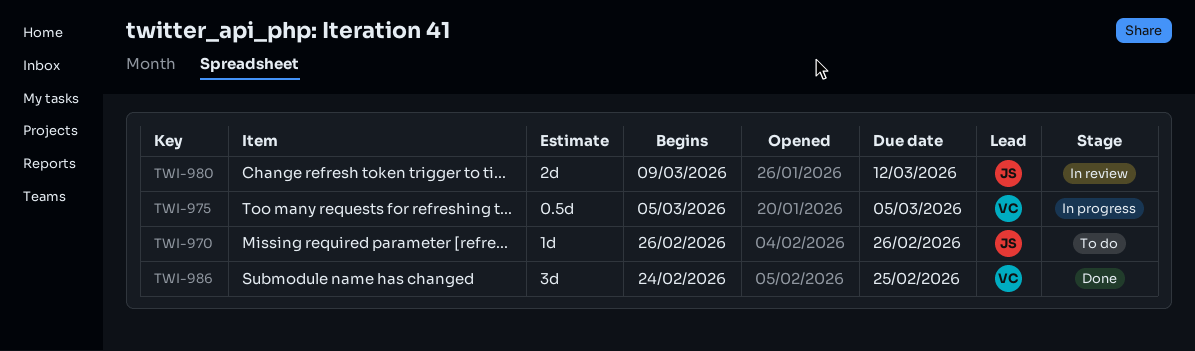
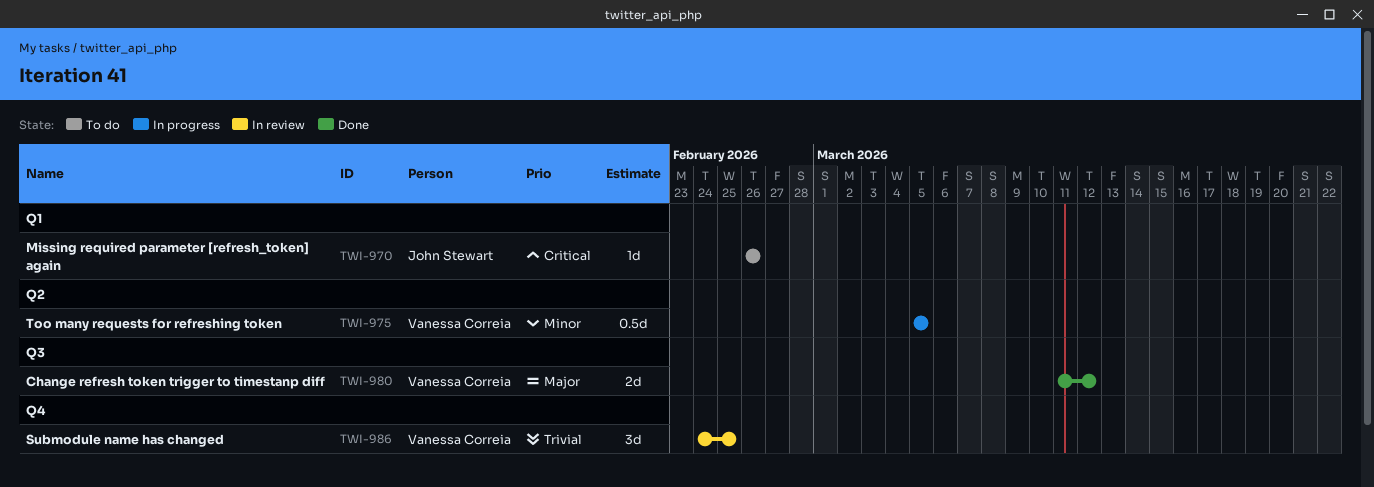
TWI-980, status: In review -> Done
TWI-980, owner: John Stewart -> Vanessa Correia
TWI-980, start: Mar 9 -> Mar 11
TWI-986, status: Done -> In review

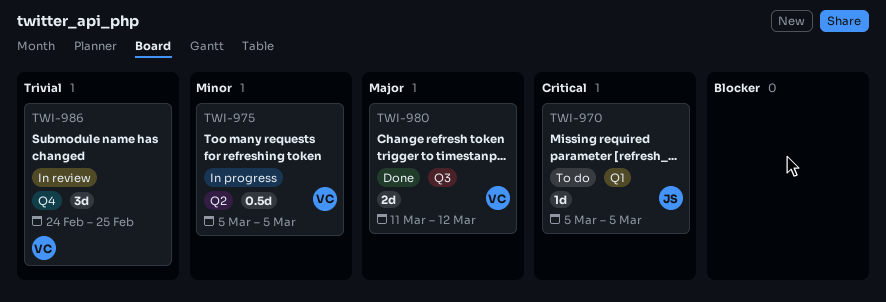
TWI-970, start: Feb 26 -> Mar 5
TWI-970, due: Feb 26 -> Mar 5

